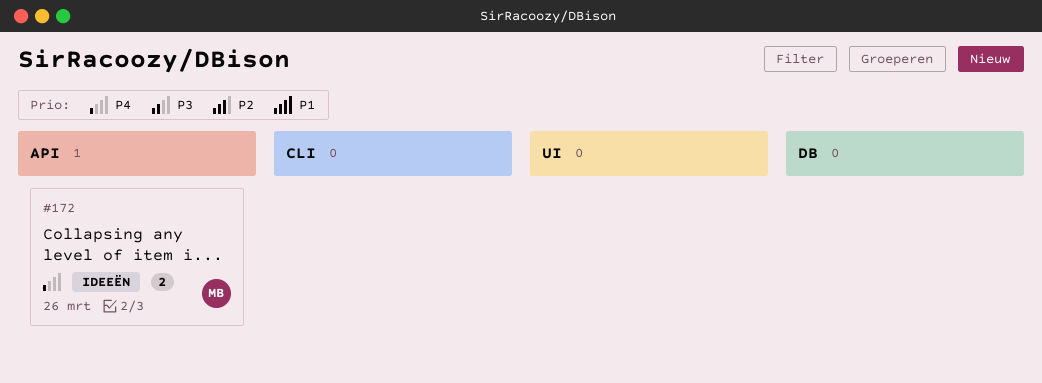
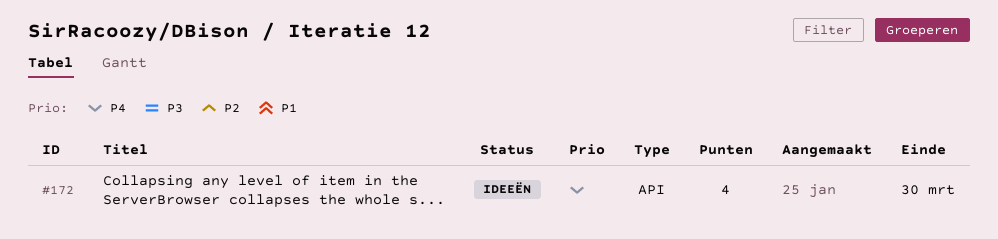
#172, estimate: 2 -> 4
#172, due: Mar 26 -> Mar 30

